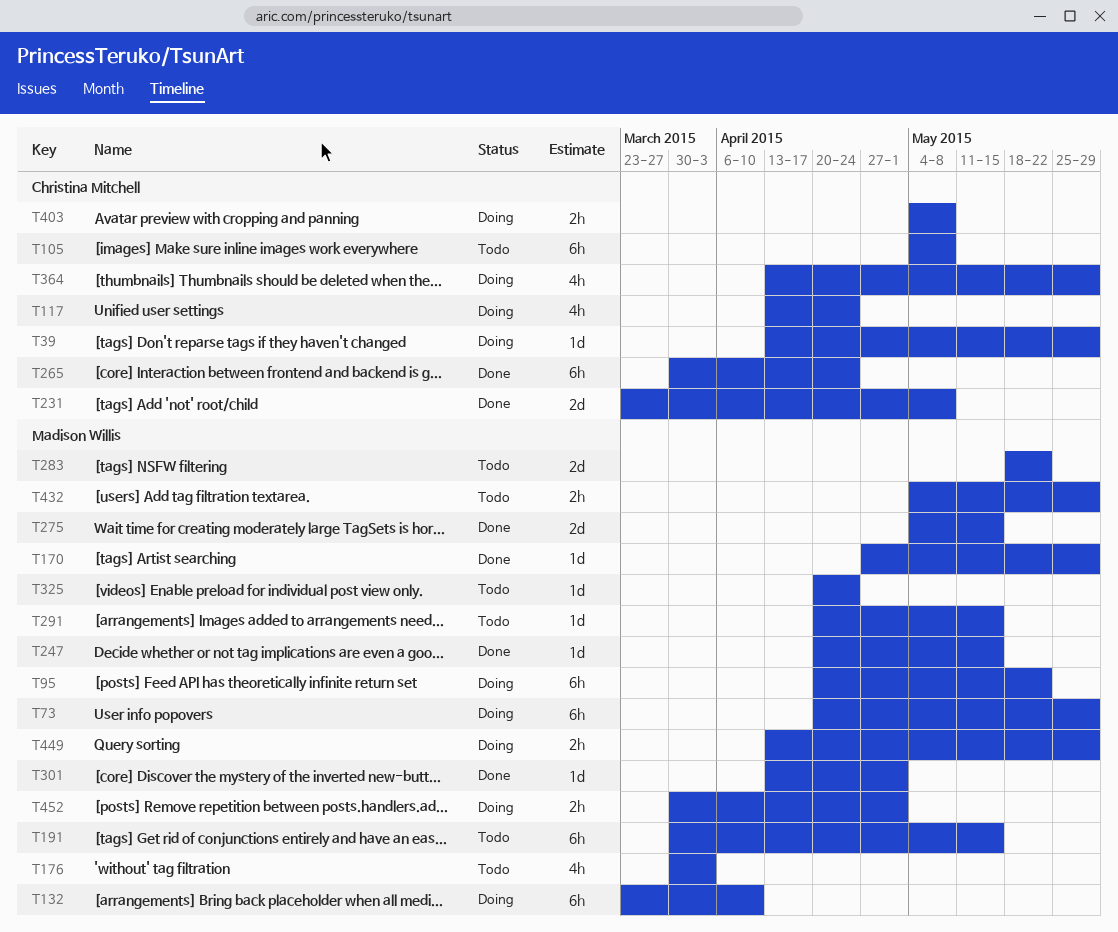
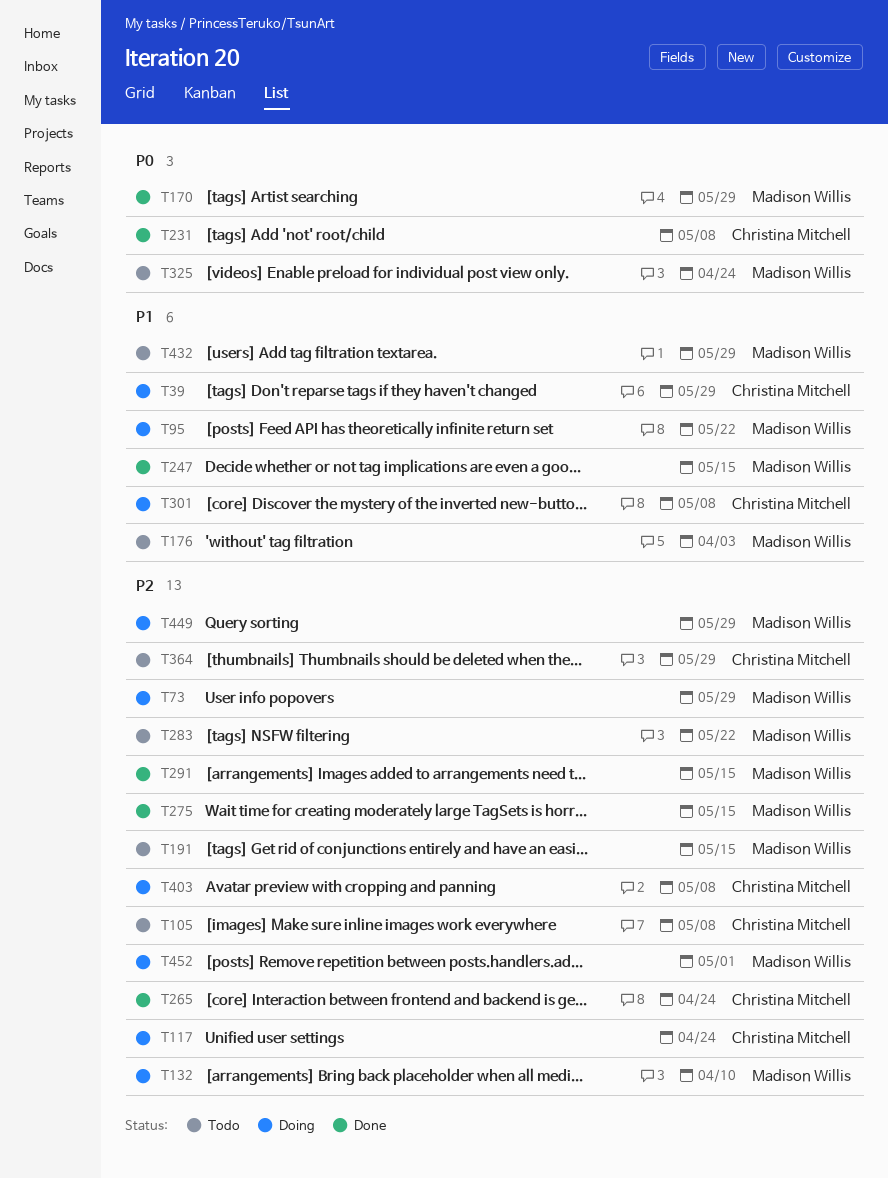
T291, status: Todo -> Done
T301, status: Done -> Doing
T301, owner: Madison Willis -> Christina Mitchell
T301, due: May 1 -> May 8
T364, status: Doing -> Todo

